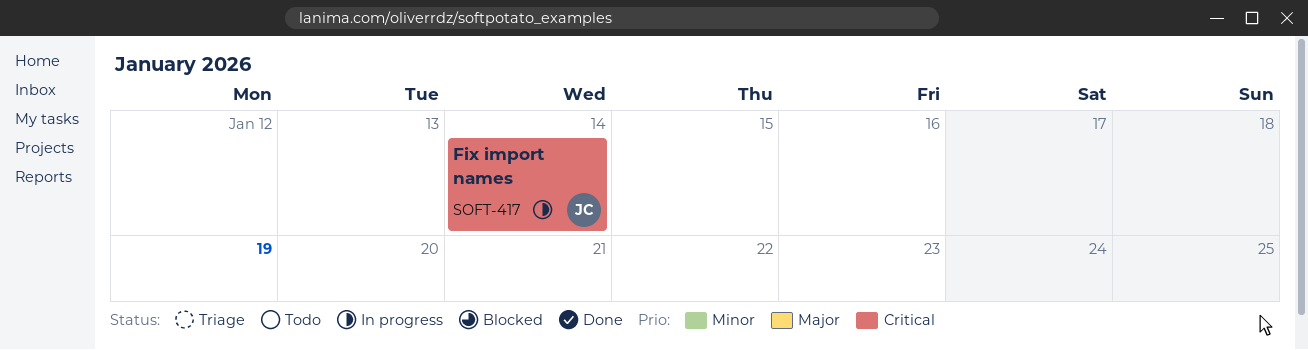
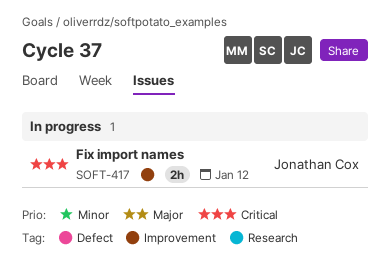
SOFT-417, due: Jan 14 -> Jan 12

